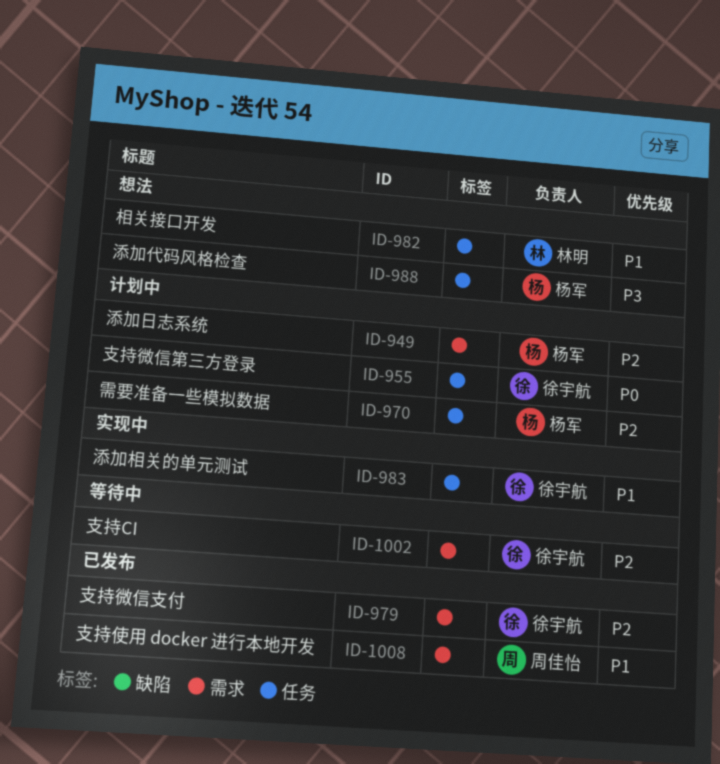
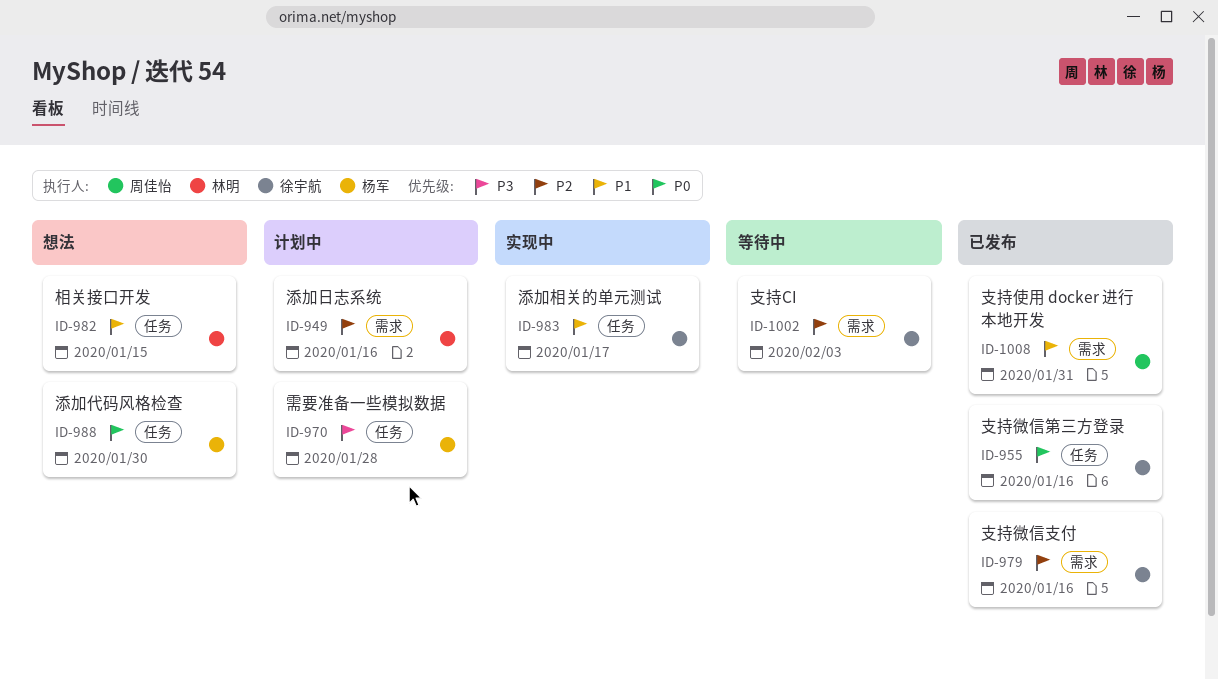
ID-949, owner: 杨军 -> 林明
ID-955, status: 计划中 -> 已发布
ID-970, priority: P2 -> P3
ID-988, priority: P3 -> P0

